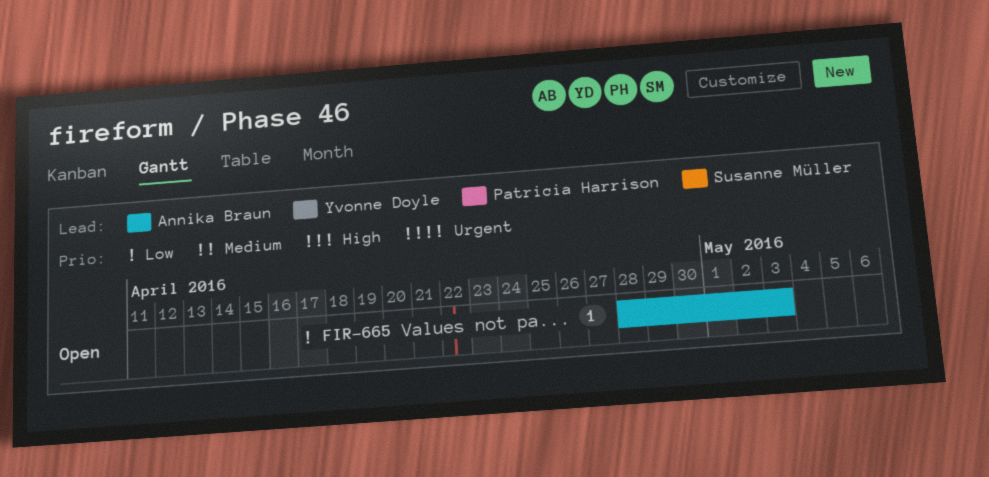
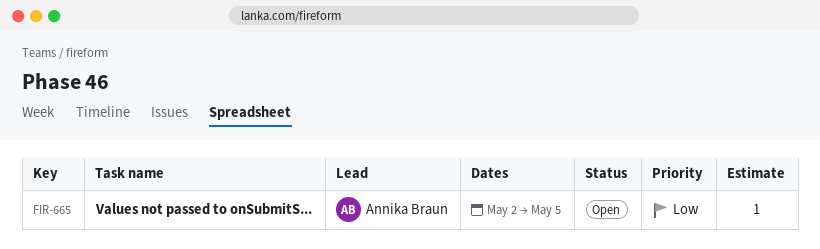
FIR-665, start: Apr 28 -> May 2
FIR-665, due: May 3 -> May 5

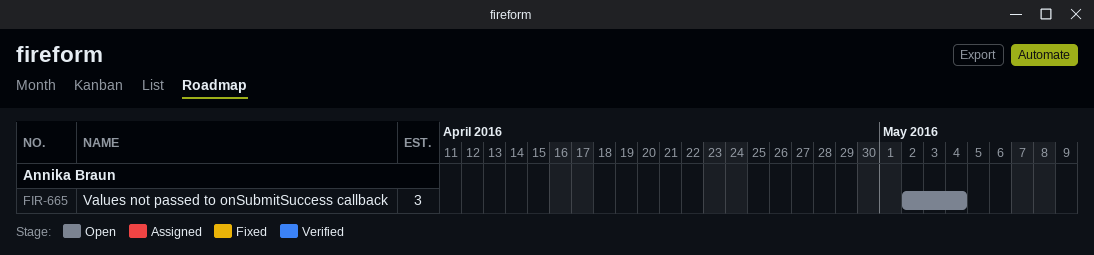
FIR-665, estimate: 1 -> 3
FIR-665, due: May 5 -> May 4

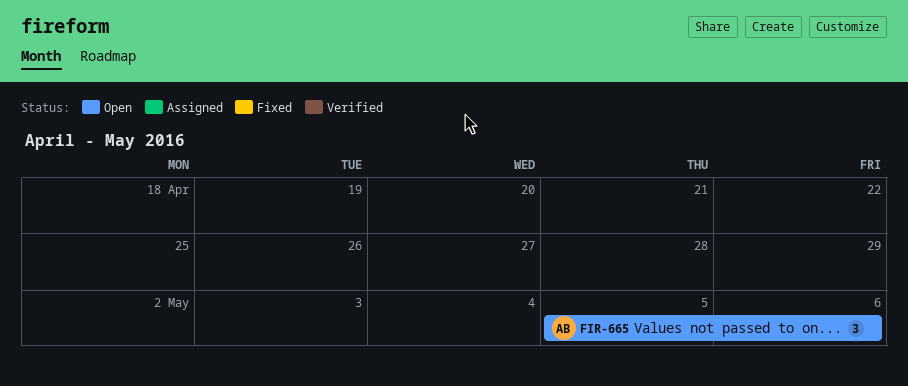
FIR-665, start: May 2 -> May 5
FIR-665, due: May 4 -> May 6

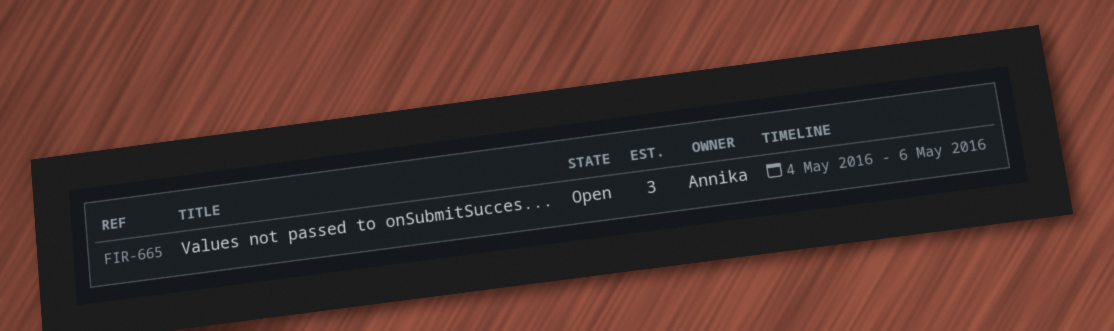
FIR-665, start: May 5 -> May 4

